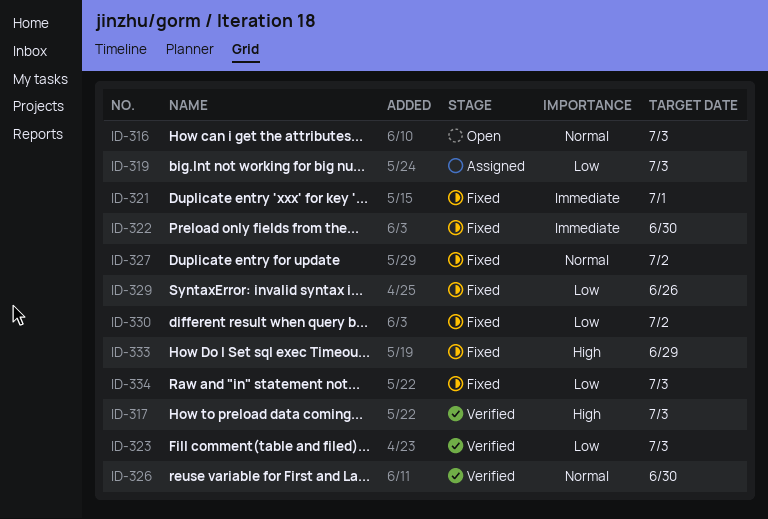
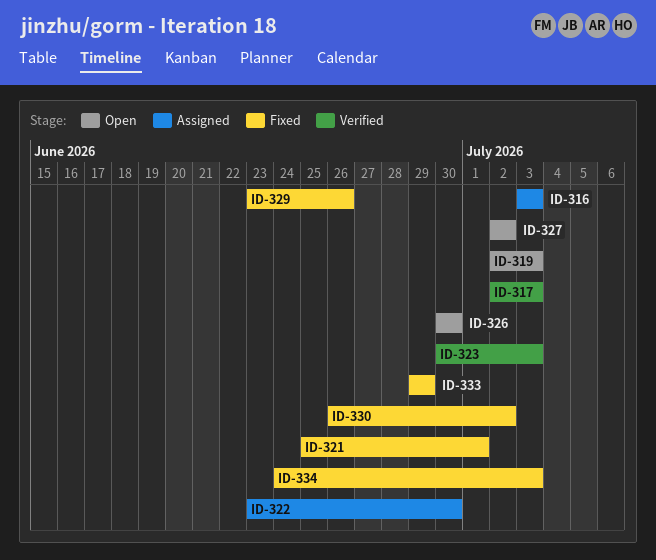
ID-316, status: Open -> Assigned
ID-319, status: Assigned -> Open
ID-322, status: Fixed -> Assigned
ID-326, status: Verified -> Open
ID-327, status: Fixed -> Open

